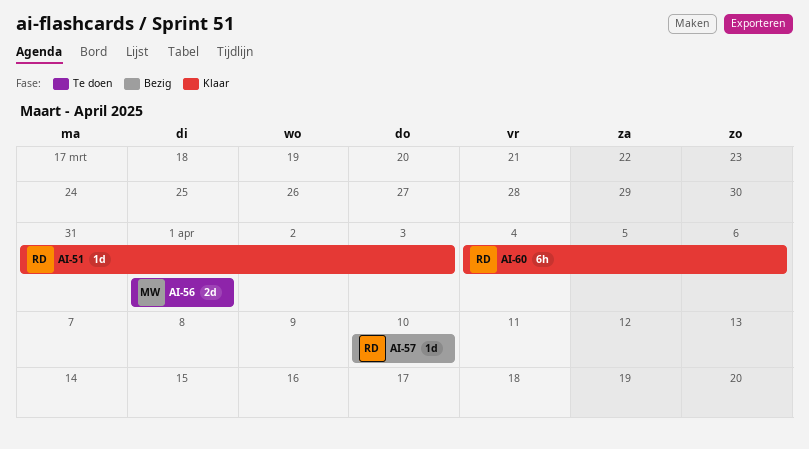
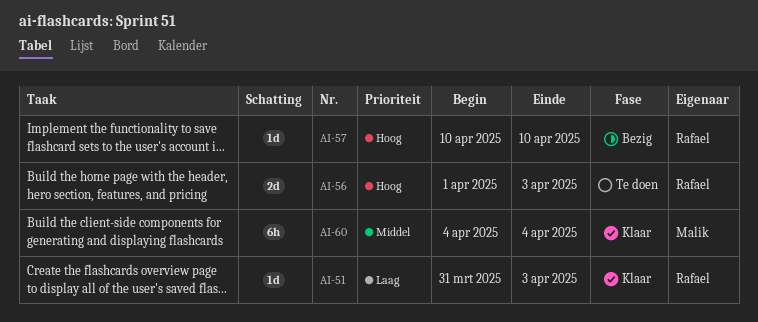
AI-56, owner: Malik -> Rafael
AI-56, due: Apr 1 -> Apr 3
AI-60, owner: Rafael -> Malik
AI-60, due: Apr 6 -> Apr 4

